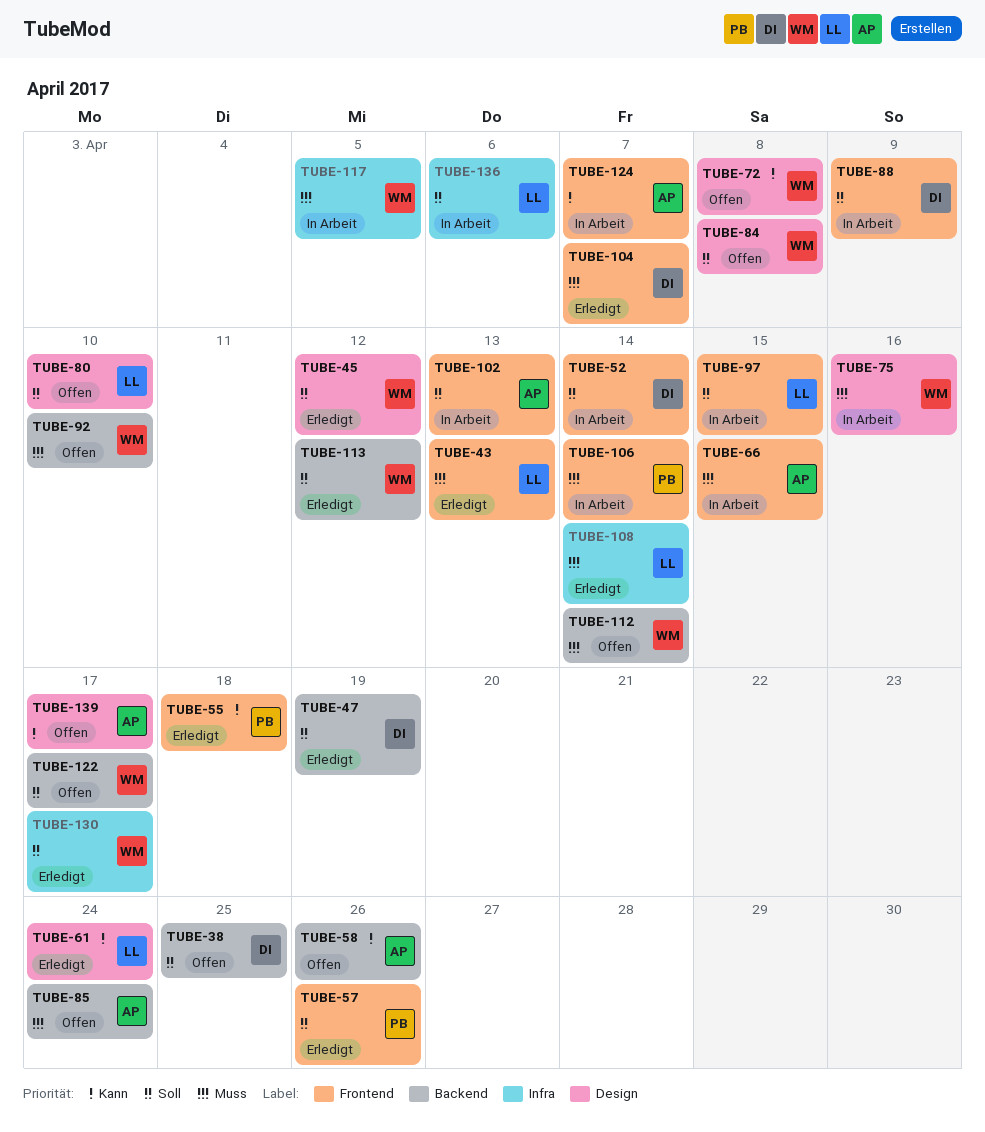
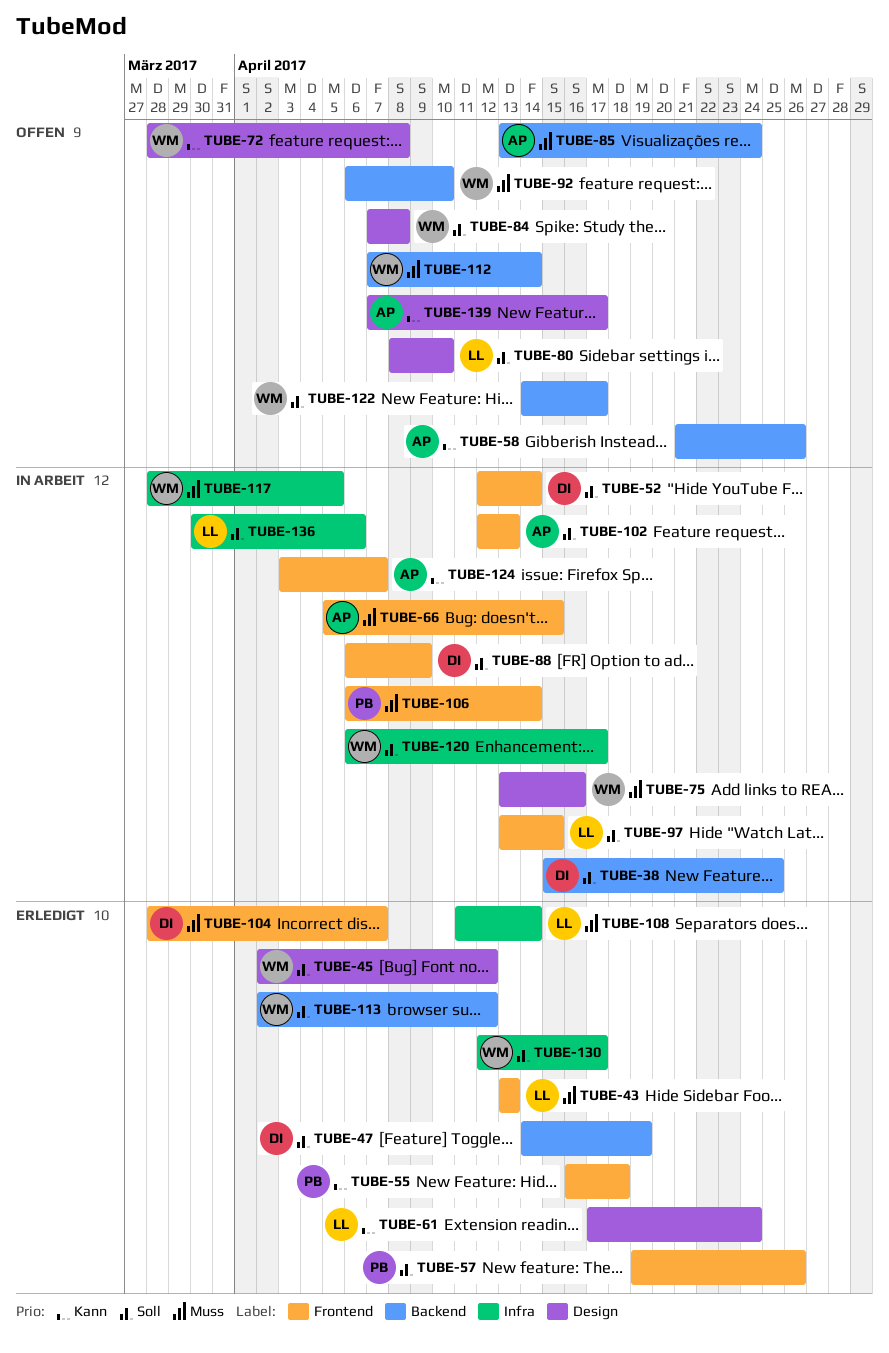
TUBE-38, status: Offen -> In Arbeit
TUBE-120: none -> present

